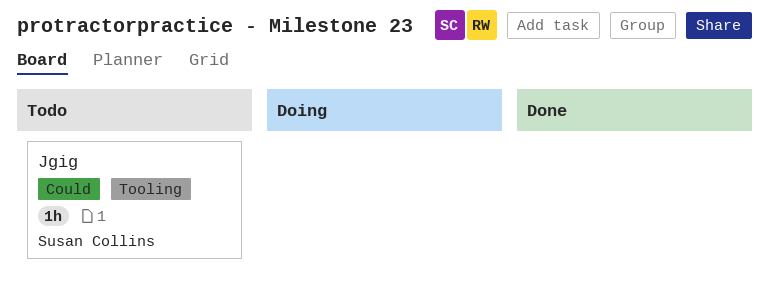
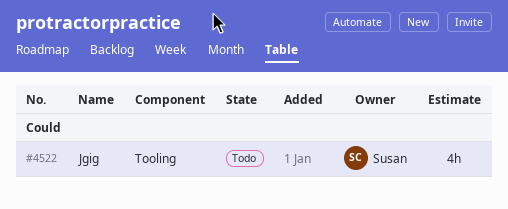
Jgig, estimate: 1h -> 4h

